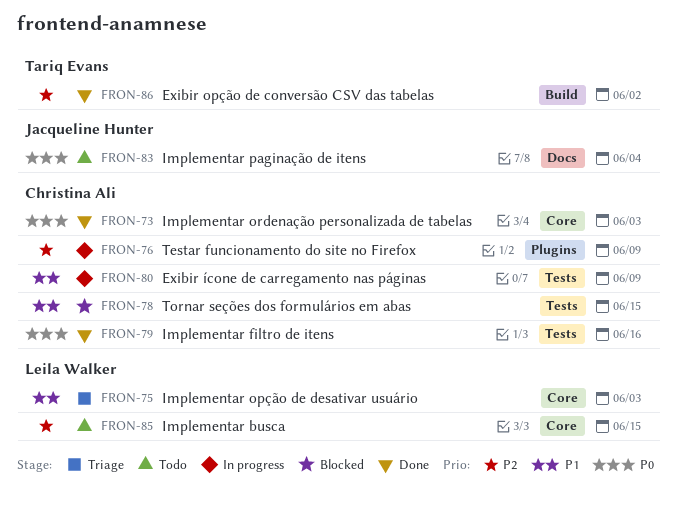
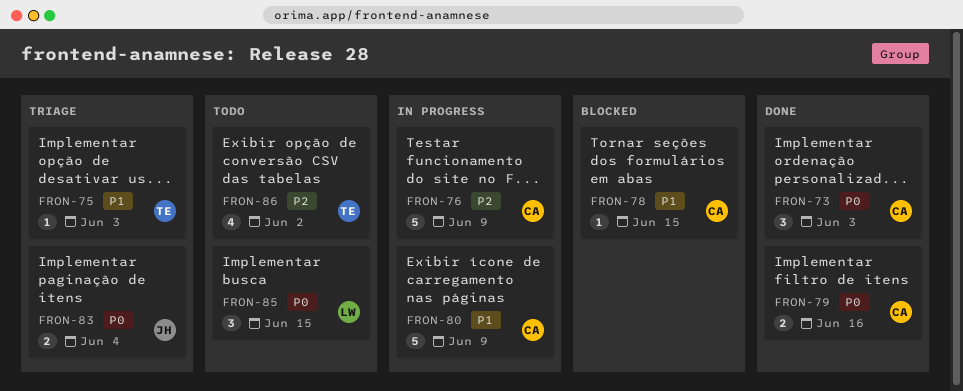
FRON-75, owner: Leila Walker -> Tariq Evans
FRON-83, status: Todo -> Triage
FRON-85, priority: P2 -> P0
FRON-86, status: Done -> Todo

